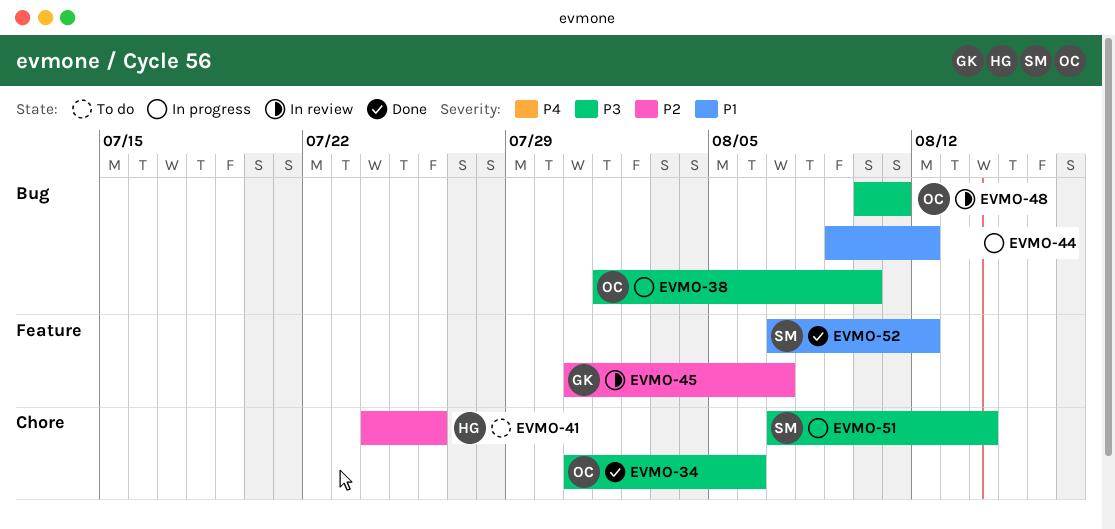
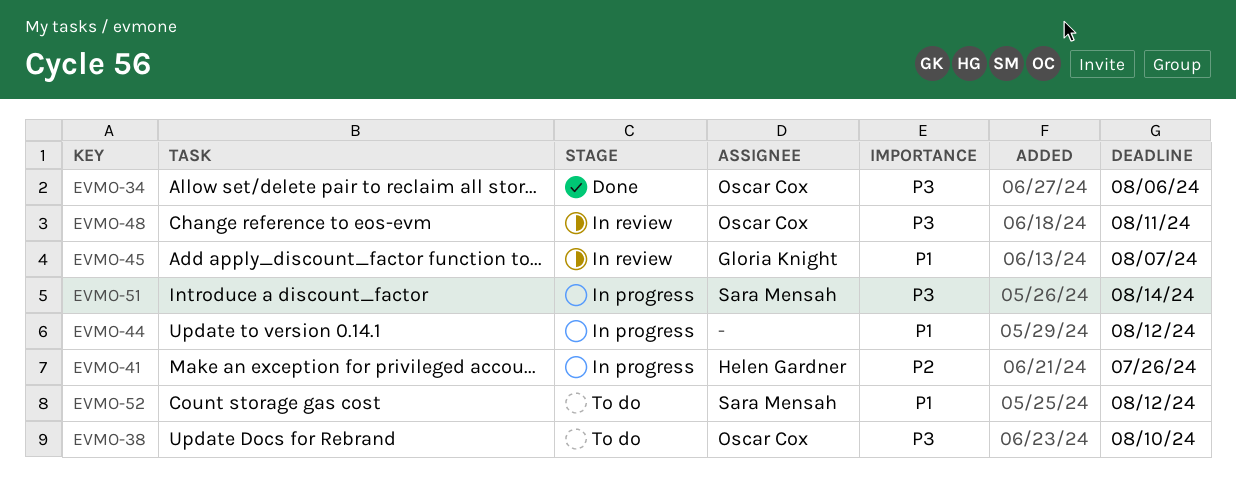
EVMO-38, status: In progress -> To do
EVMO-41, status: To do -> In progress
EVMO-45, priority: P2 -> P1
EVMO-52, status: Done -> To do

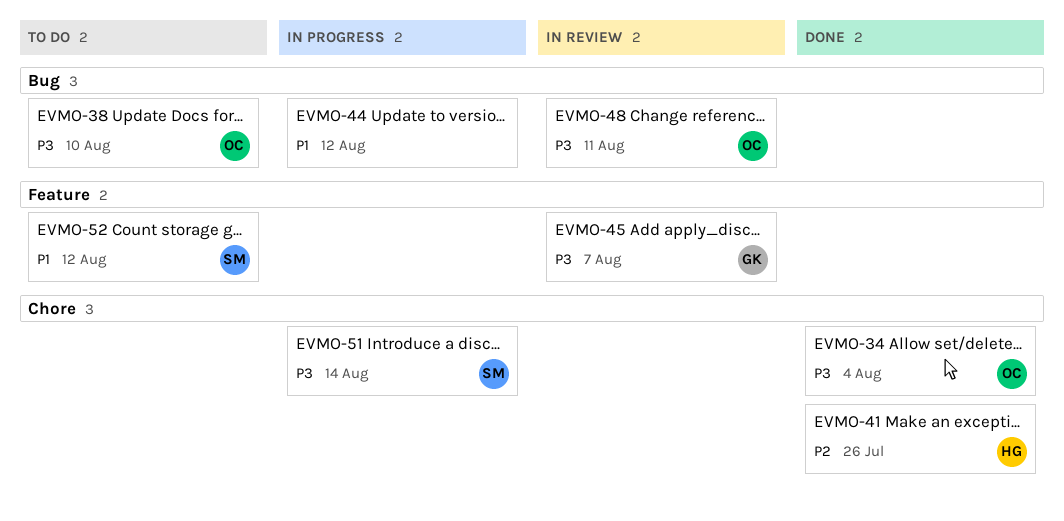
EVMO-34, due: Aug 6 -> Aug 4
EVMO-41, status: In progress -> Done
EVMO-45, priority: P1 -> P3

